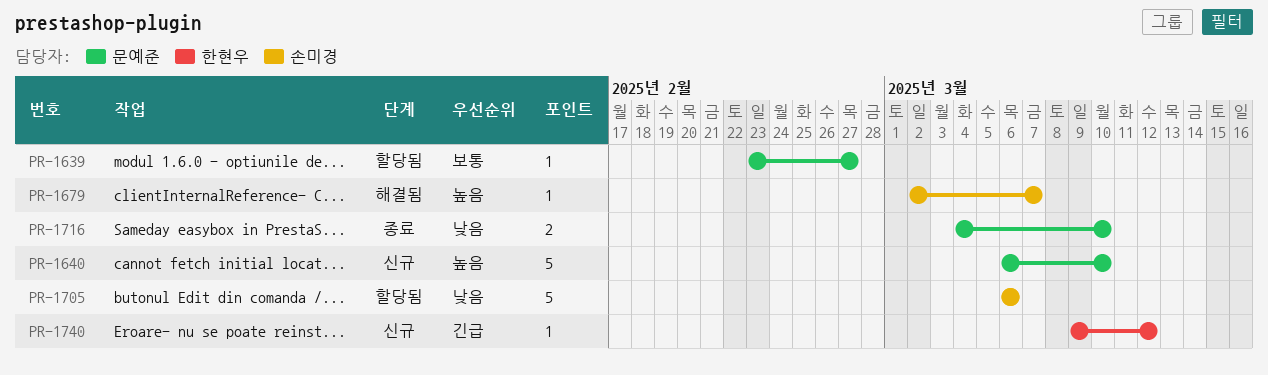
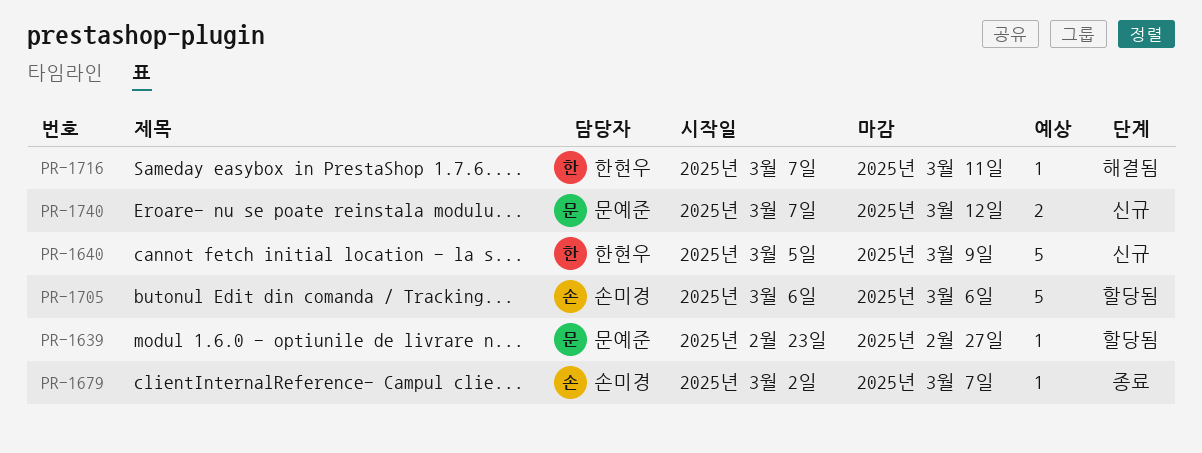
PR-1640, owner: 문예준 -> 한현우
PR-1640, start: Mar 6 -> Mar 5
PR-1640, due: Mar 10 -> Mar 9
PR-1679, status: 해결됨 -> 종료
PR-1716, status: 종료 -> 해결됨
PR-1716, owner: 문예준 -> 한현우
PR-1716, estimate: 2 -> 1
PR-1716, start: Mar 4 -> Mar 7
PR-1716, due: Mar 10 -> Mar 11
PR-1740, owner: 한현우 -> 문예준
PR-1740, estimate: 1 -> 2
PR-1740, start: Mar 9 -> Mar 7

